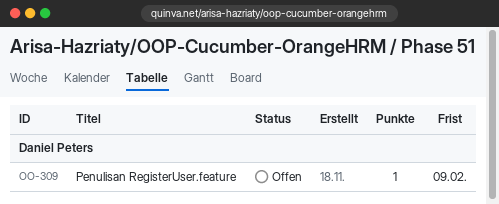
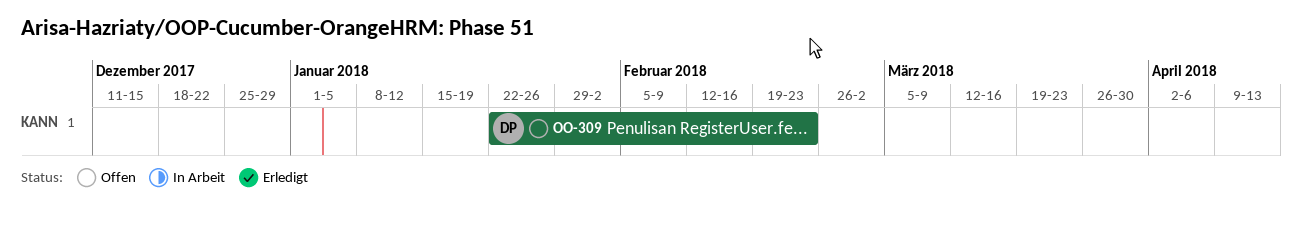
OO-309, due: Feb 9 -> Feb 23

